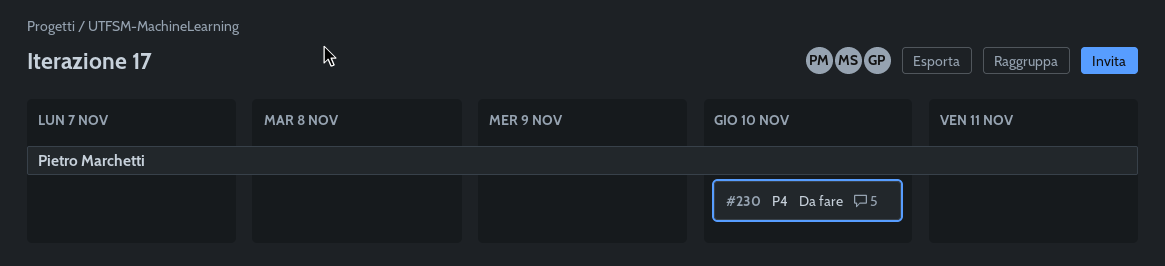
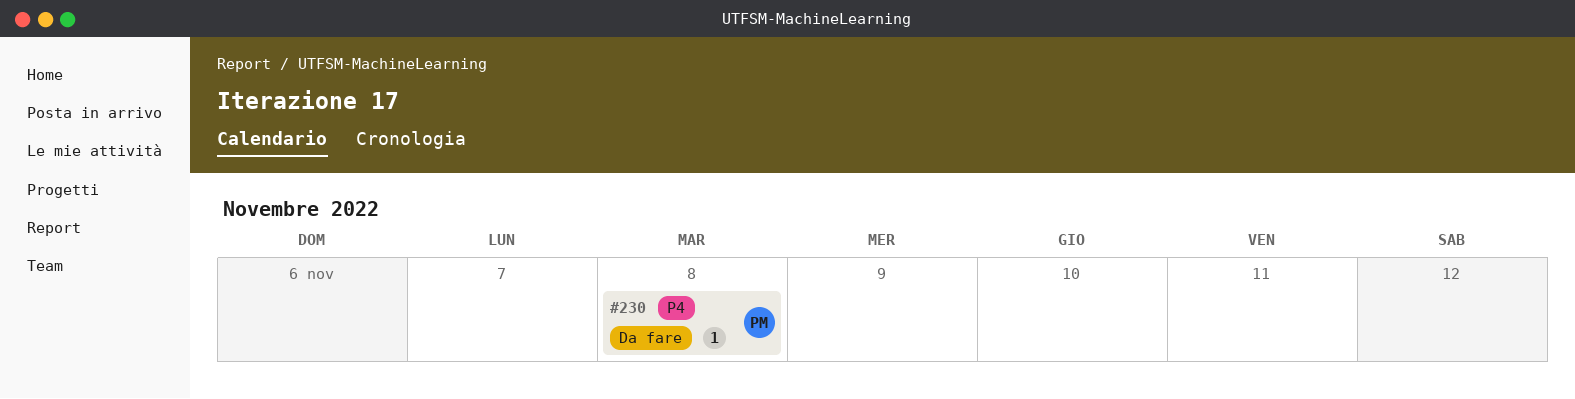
#230, due: Nov 10 -> Nov 8

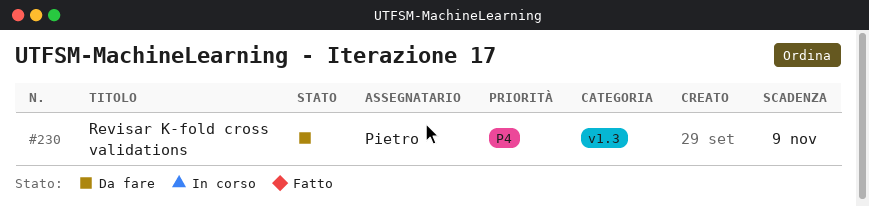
#230, due: Nov 8 -> Nov 9

